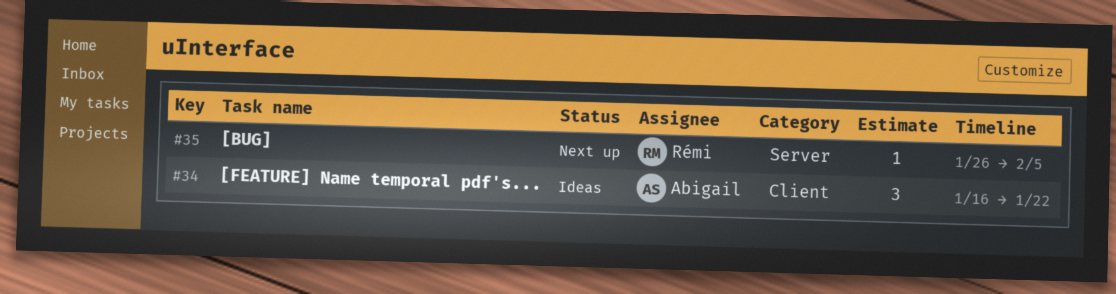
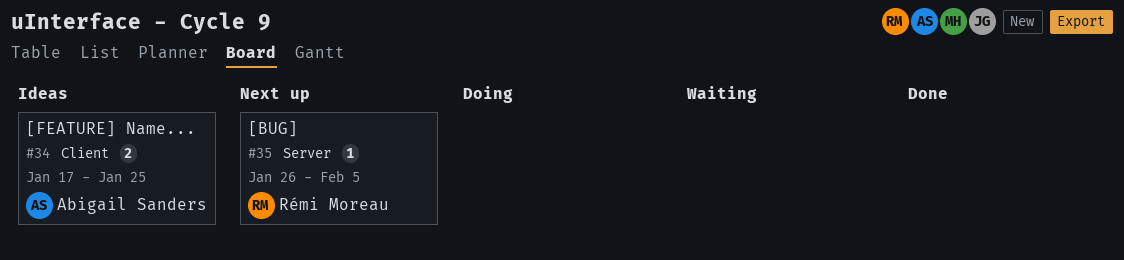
#34, estimate: 3 -> 2
#34, start: Jan 16 -> Jan 17
#34, due: Jan 22 -> Jan 25

